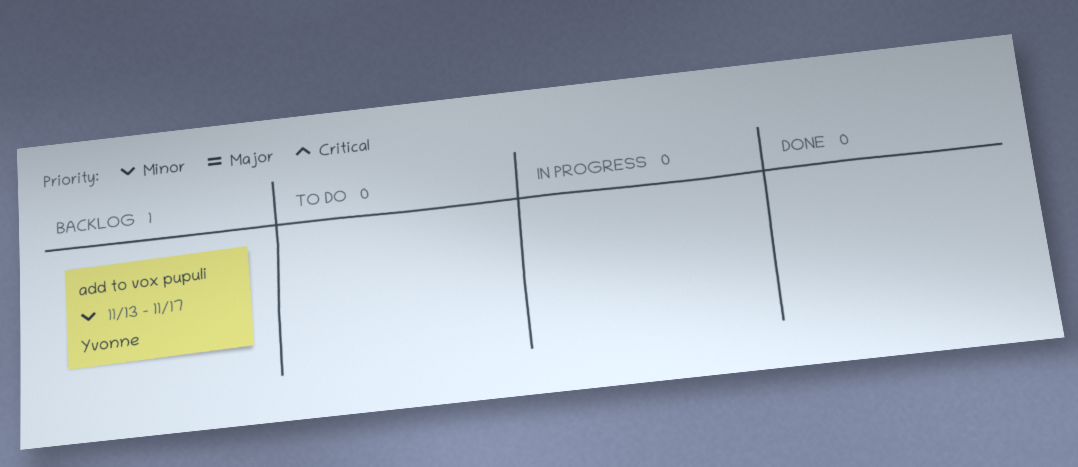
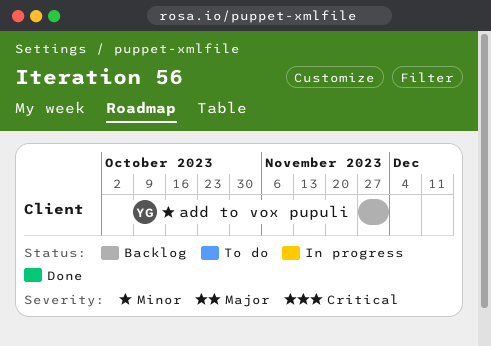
add to vox pupuli, start: Nov 13 -> Nov 27
add to vox pupuli, due: Nov 17 -> Dec 1

